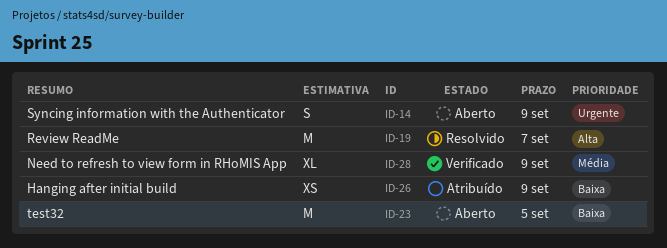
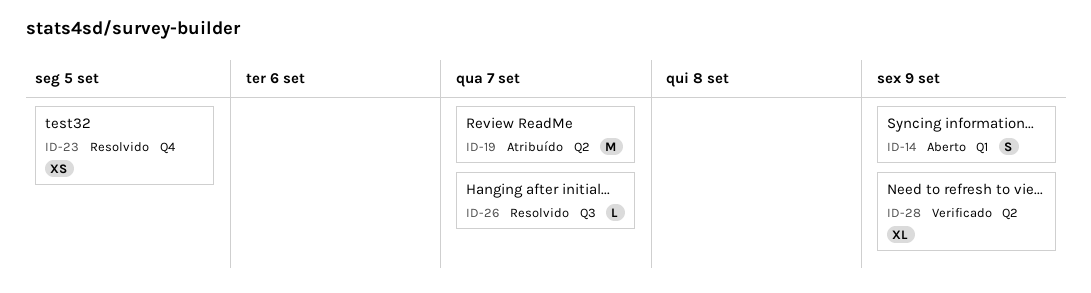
ID-19, status: Resolvido -> Atribuído
ID-23, status: Aberto -> Resolvido
ID-23, estimate: M -> XS
ID-26, status: Atribuído -> Resolvido
ID-26, estimate: XS -> L
ID-26, due: Sep 9 -> Sep 7

